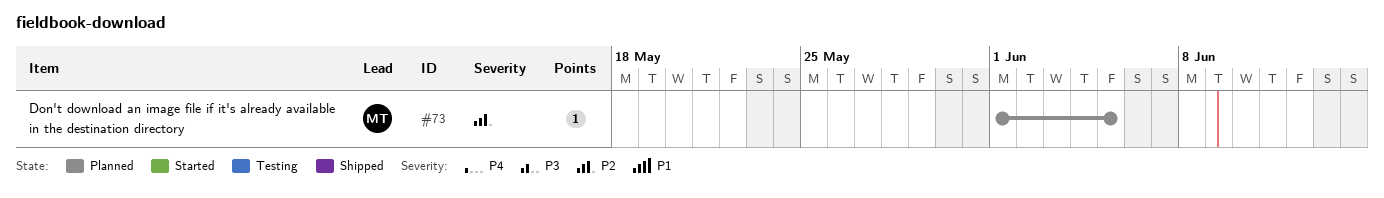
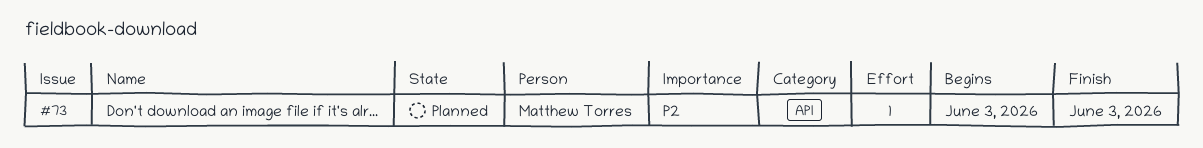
#73, start: Jun 1 -> Jun 3
#73, due: Jun 5 -> Jun 3

